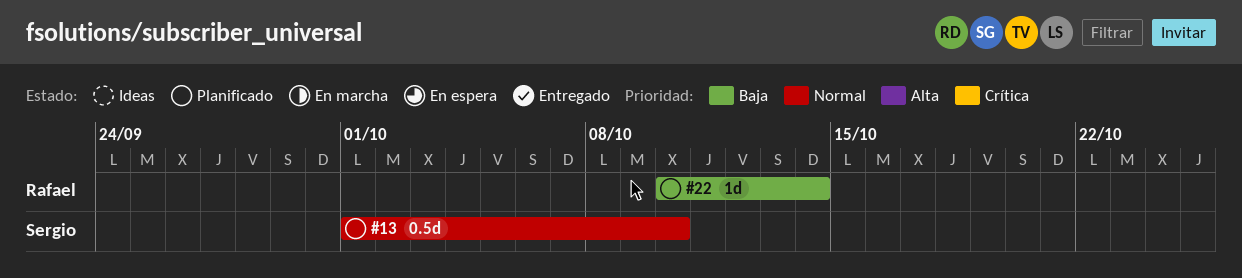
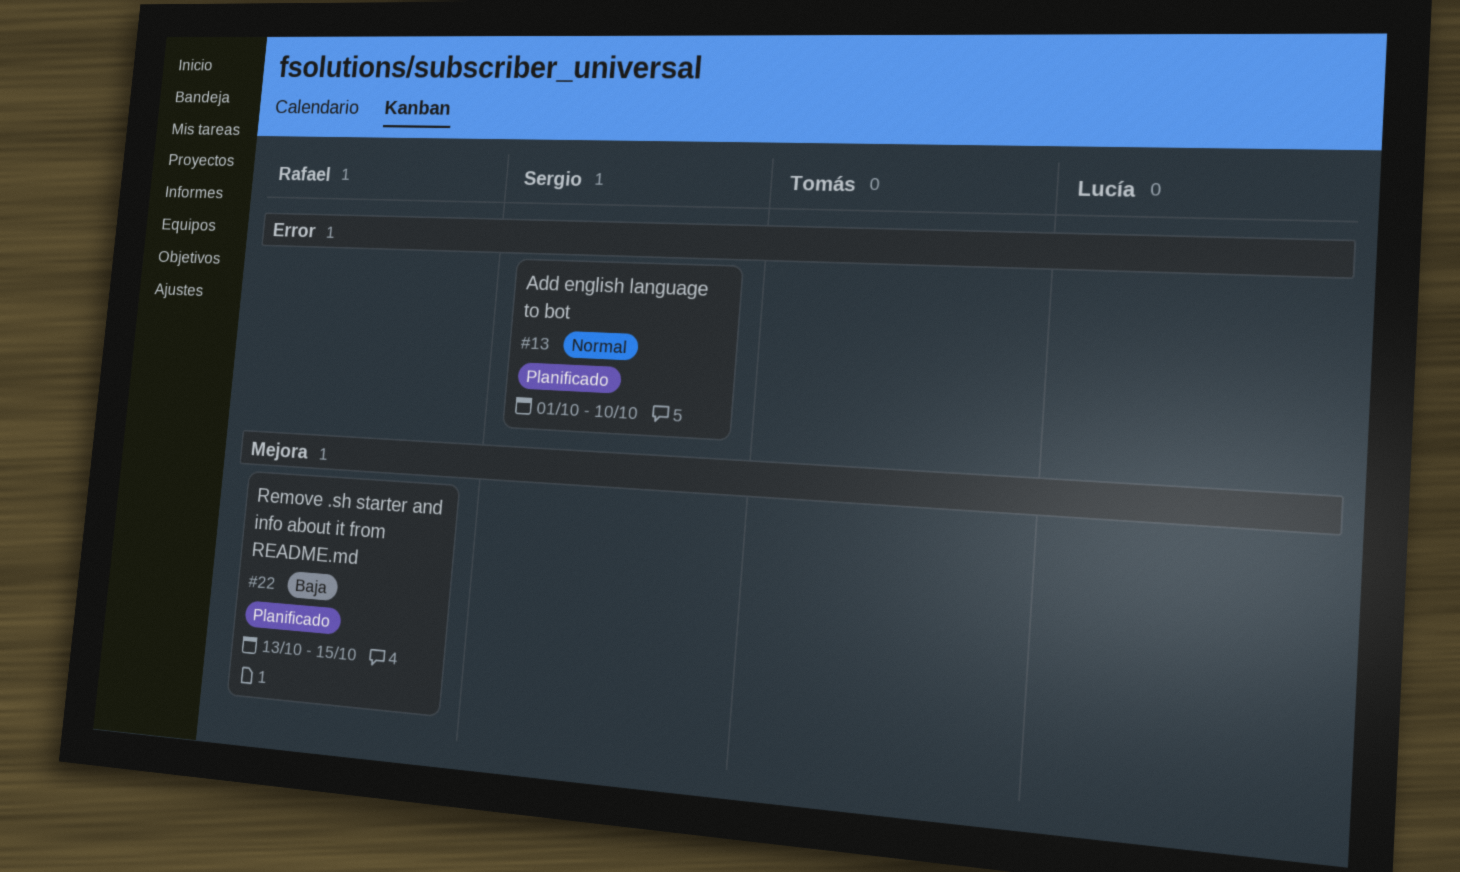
#22, start: Oct 10 -> Oct 13
#22, due: Oct 14 -> Oct 15

